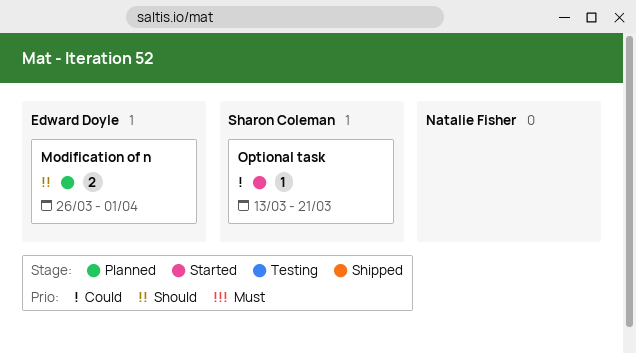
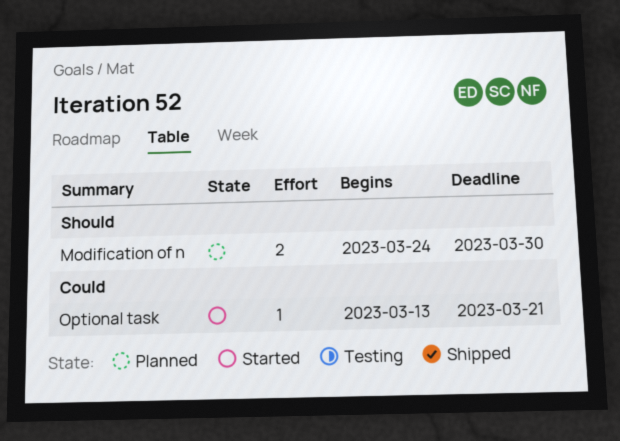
Modification of n, start: Mar 26 -> Mar 24
Modification of n, due: Apr 1 -> Mar 30

